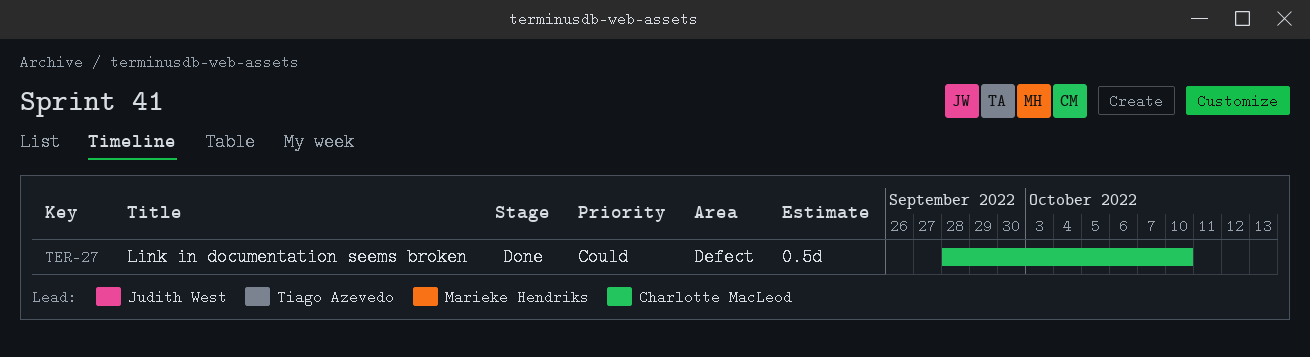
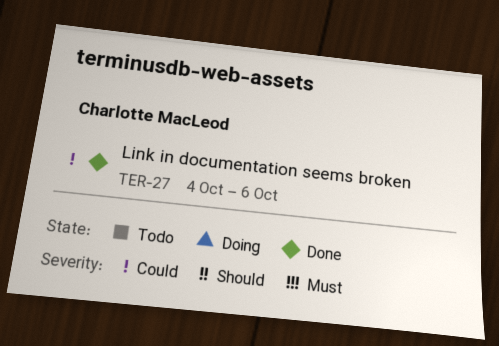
TER-27, start: Sep 28 -> Oct 4
TER-27, due: Oct 10 -> Oct 6

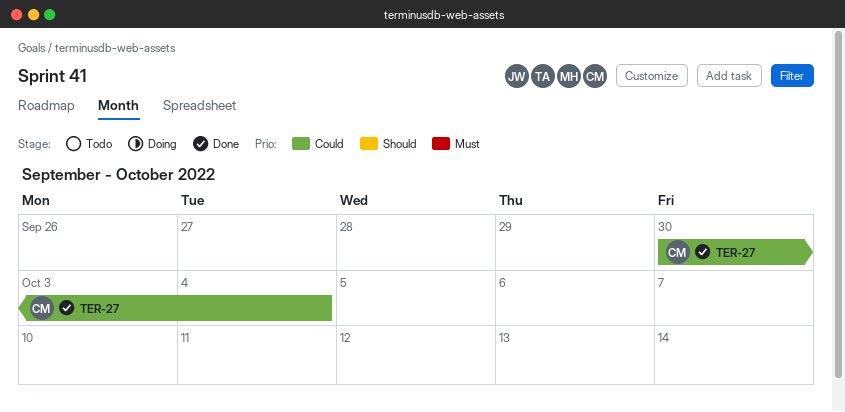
TER-27, start: Oct 4 -> Sep 30
TER-27, due: Oct 6 -> Oct 4

